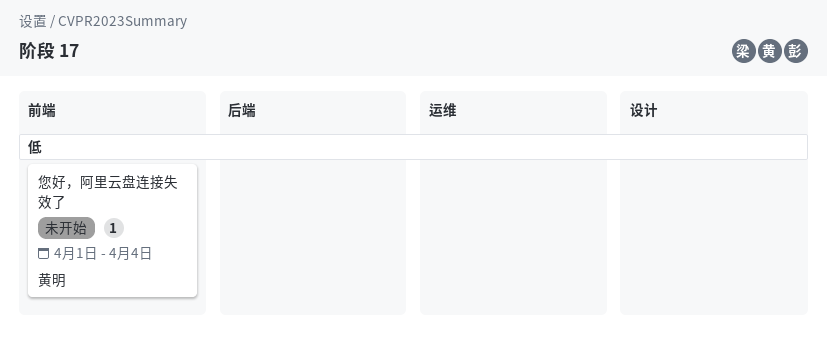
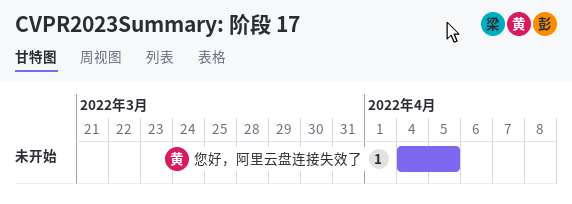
您好，阿里云盘连接失效了, start: Apr 1 -> Apr 4
您好，阿里云盘连接失效了, due: Apr 4 -> Apr 5

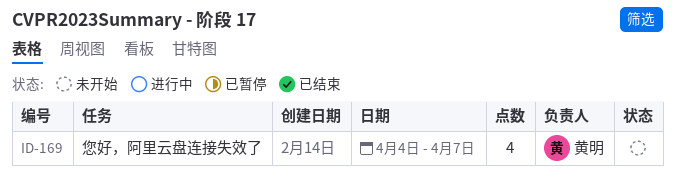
您好，阿里云盘连接失效了, estimate: 1 -> 4
您好，阿里云盘连接失效了, due: Apr 5 -> Apr 7

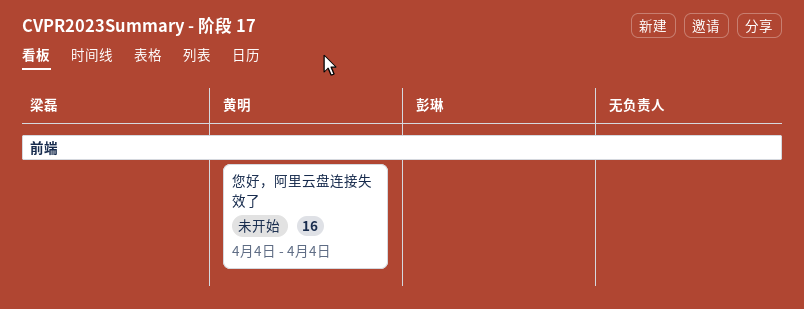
您好，阿里云盘连接失效了, estimate: 4 -> 16
您好，阿里云盘连接失效了, due: Apr 7 -> Apr 4

